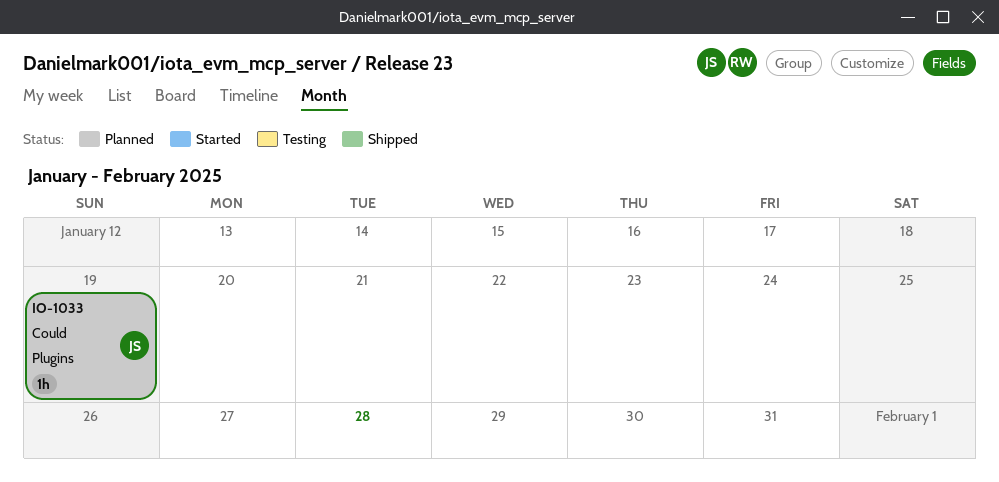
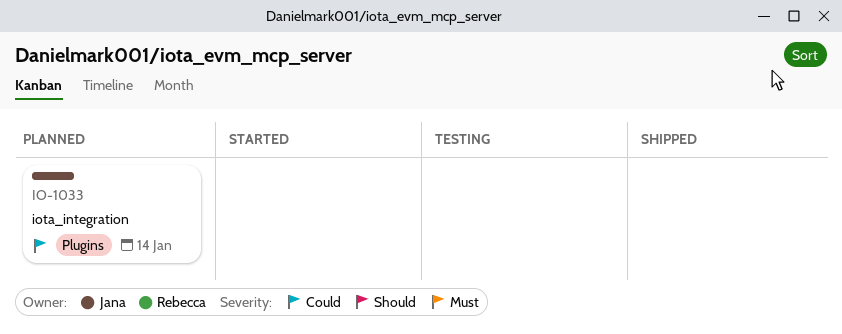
IO-1033, due: Jan 19 -> Jan 14

